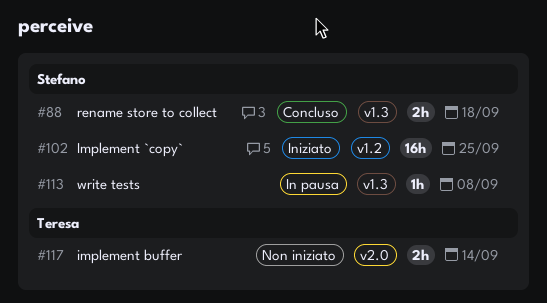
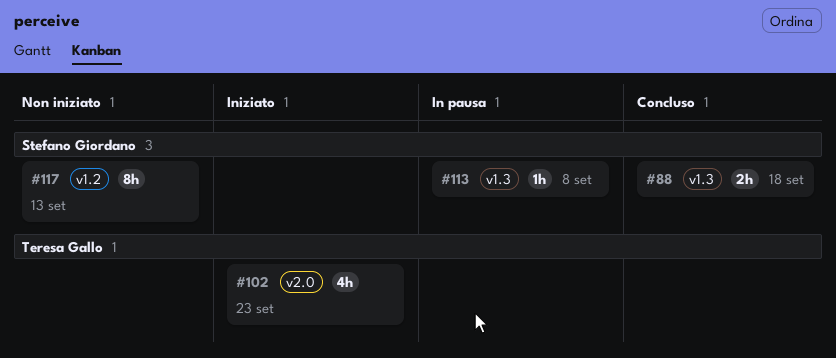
#102, owner: Stefano Giordano -> Teresa Gallo
#102, label: v1.2 -> v2.0
#102, estimate: 16h -> 4h
#102, due: Sep 25 -> Sep 23
#117, owner: Teresa Gallo -> Stefano Giordano
#117, label: v2.0 -> v1.2
#117, estimate: 2h -> 8h
#117, due: Sep 14 -> Sep 13

